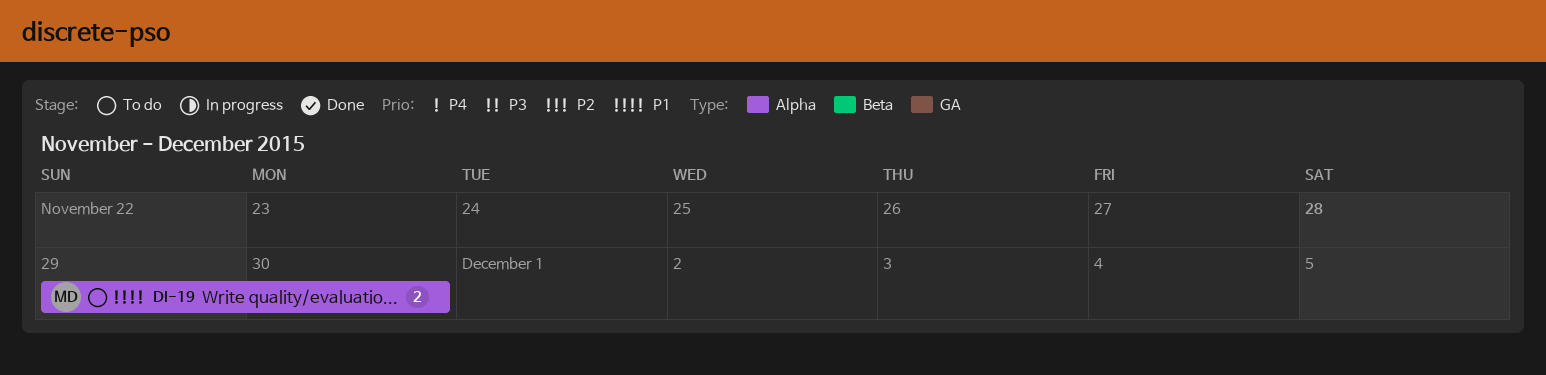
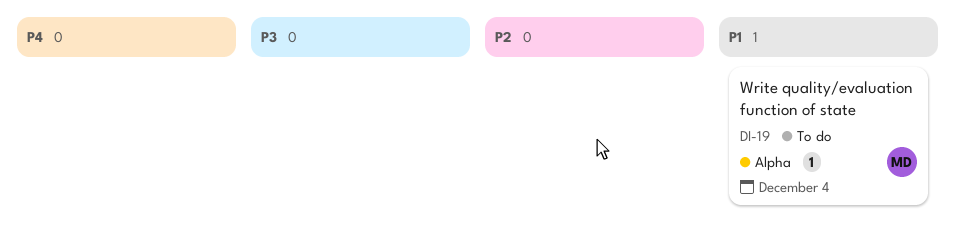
DI-19, estimate: 2 -> 1
DI-19, due: Nov 30 -> Dec 4

